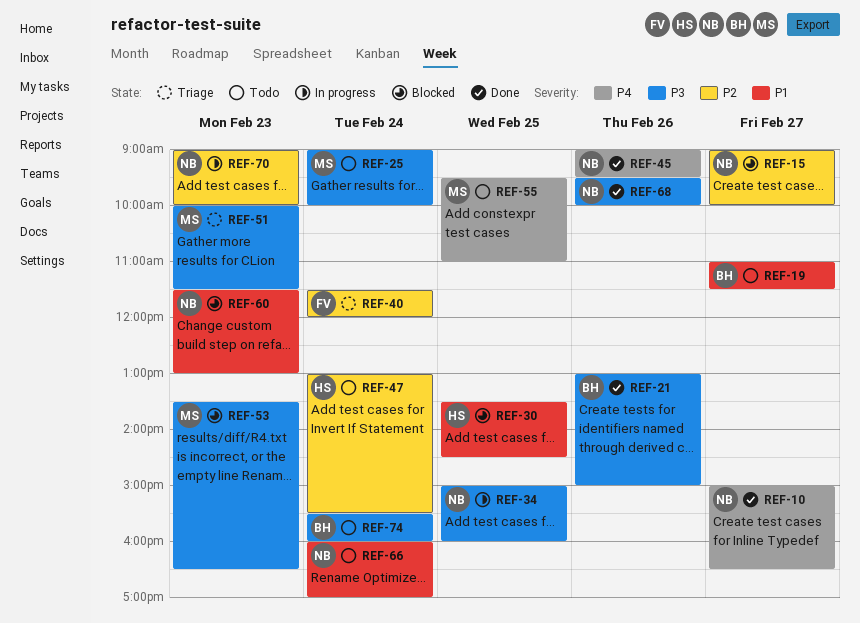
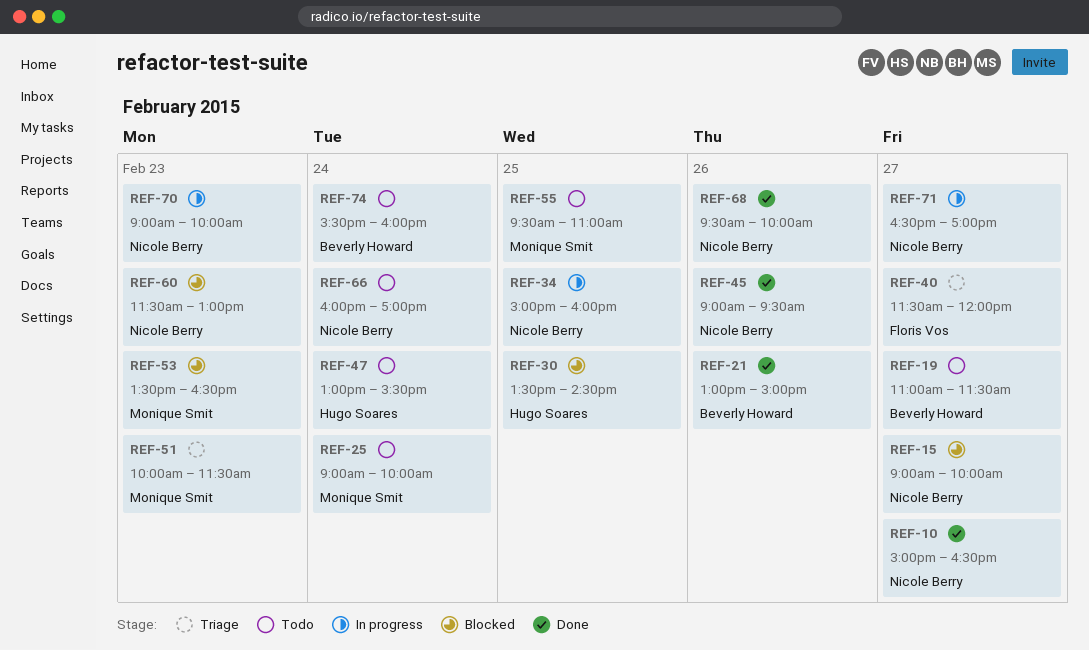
REF-40, day: Feb 24 -> Feb 27
REF-71: none -> present

